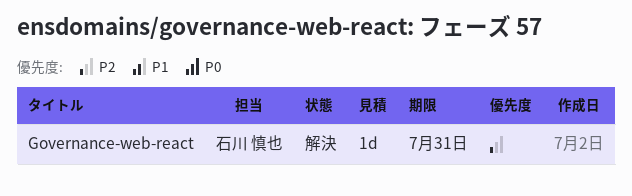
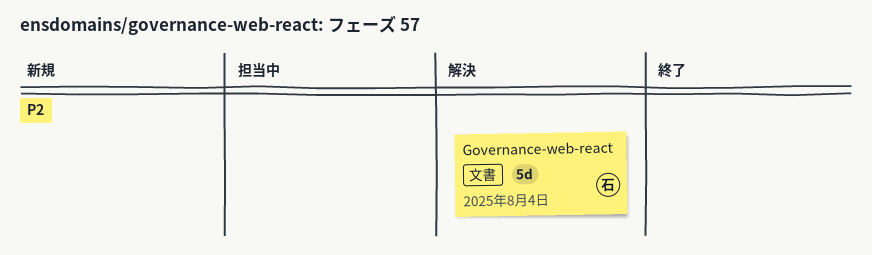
Governance-web-react, estimate: 1d -> 5d
Governance-web-react, due: Jul 31 -> Aug 4

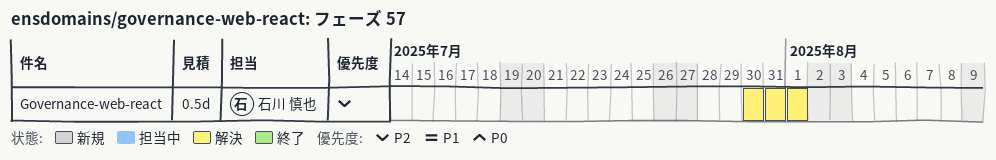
Governance-web-react, estimate: 5d -> 0.5d
Governance-web-react, due: Aug 4 -> Aug 1

